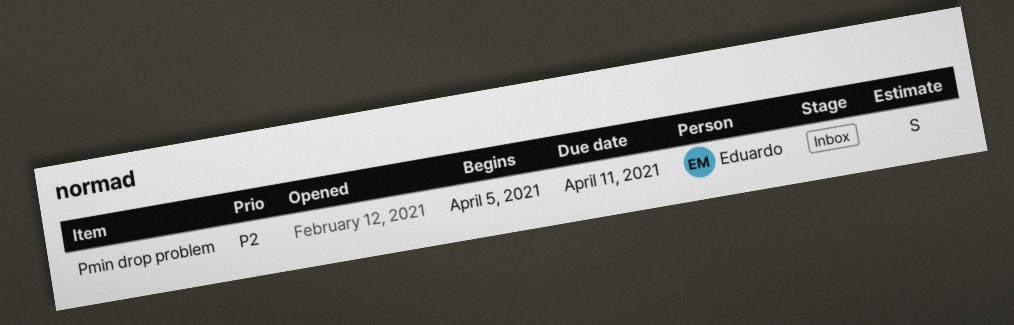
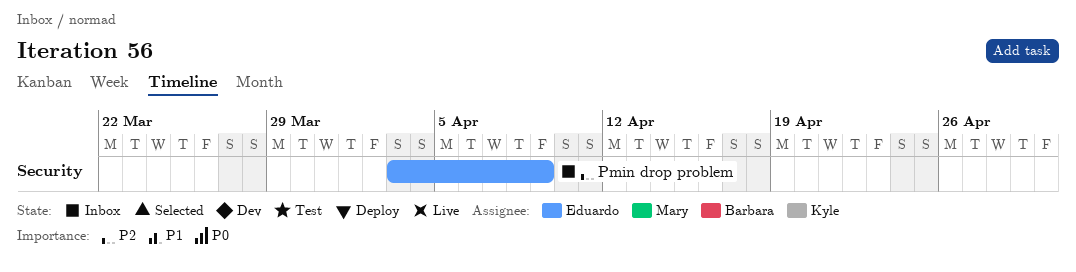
Pmin drop problem, start: Apr 5 -> Apr 3
Pmin drop problem, due: Apr 11 -> Apr 9

